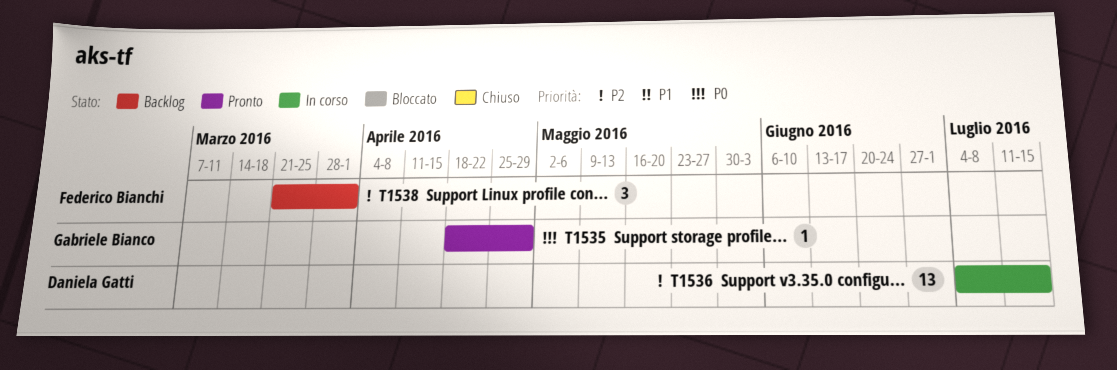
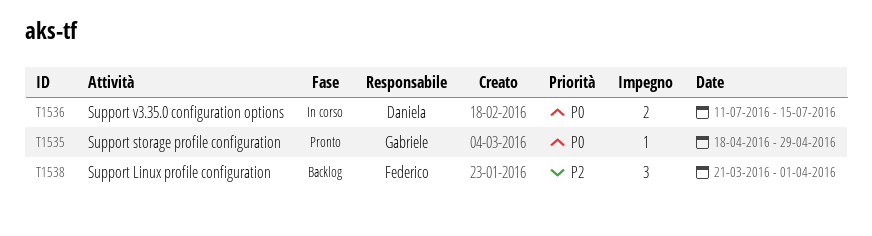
T1536, priority: P2 -> P0
T1536, estimate: 13 -> 2
T1536, start: Jul 4 -> Jul 11

